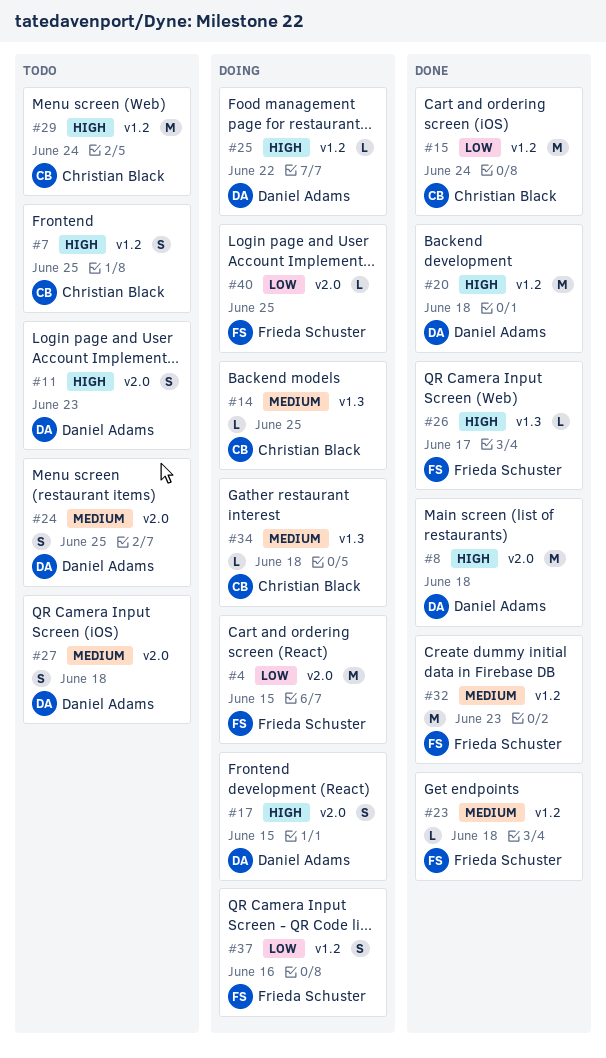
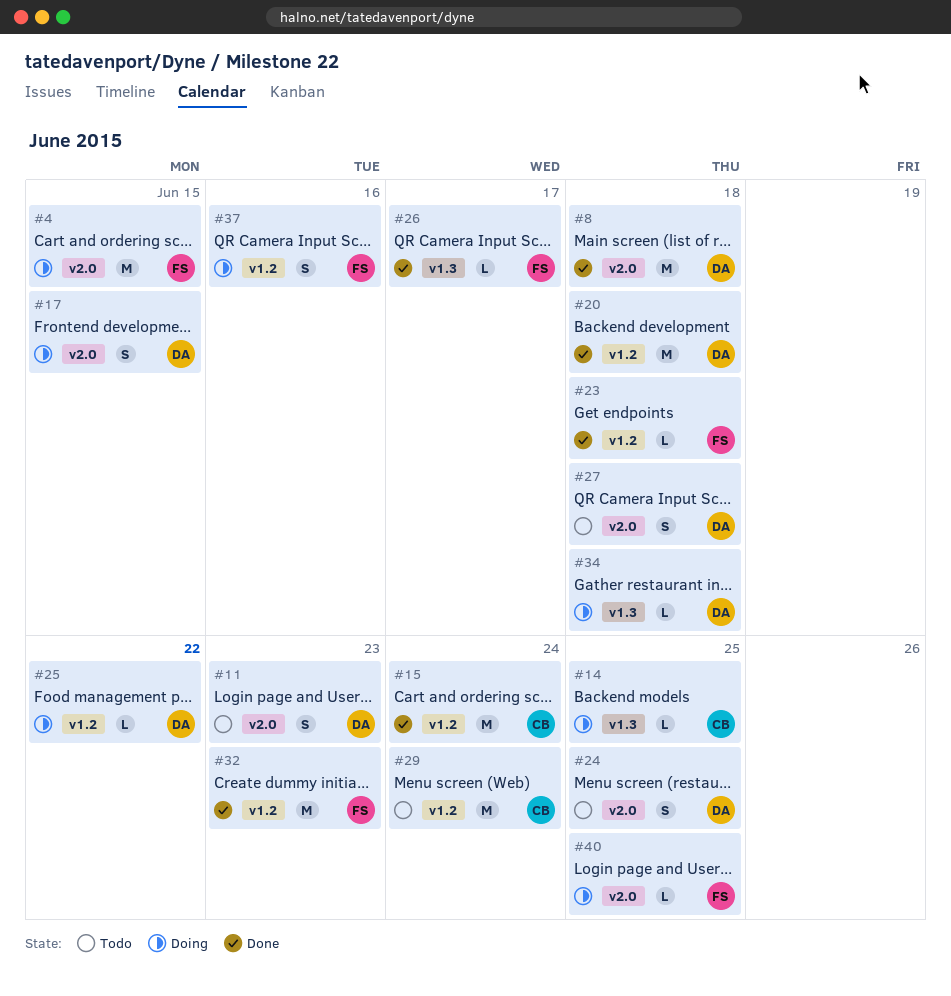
#7: present -> none
#34, owner: Christian Black -> Daniel Adams

